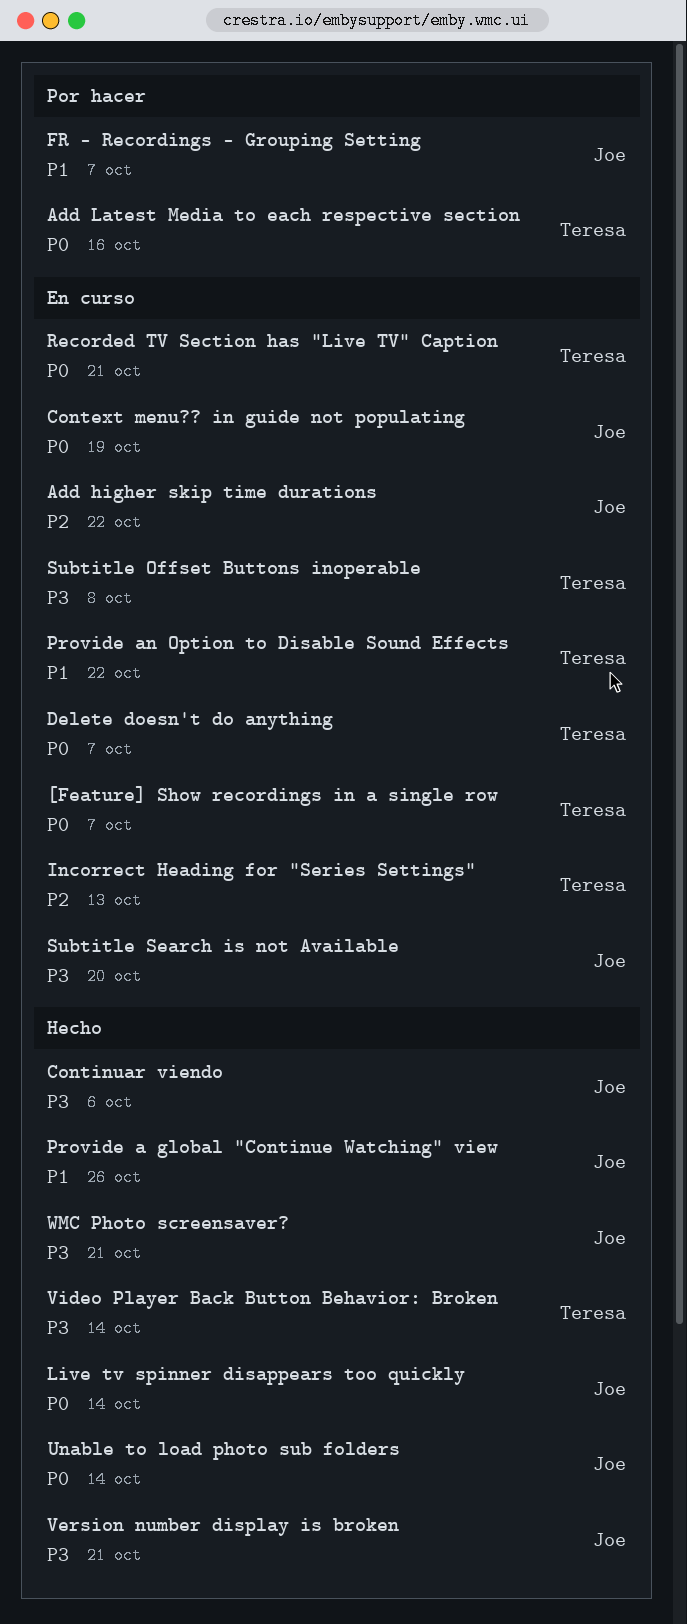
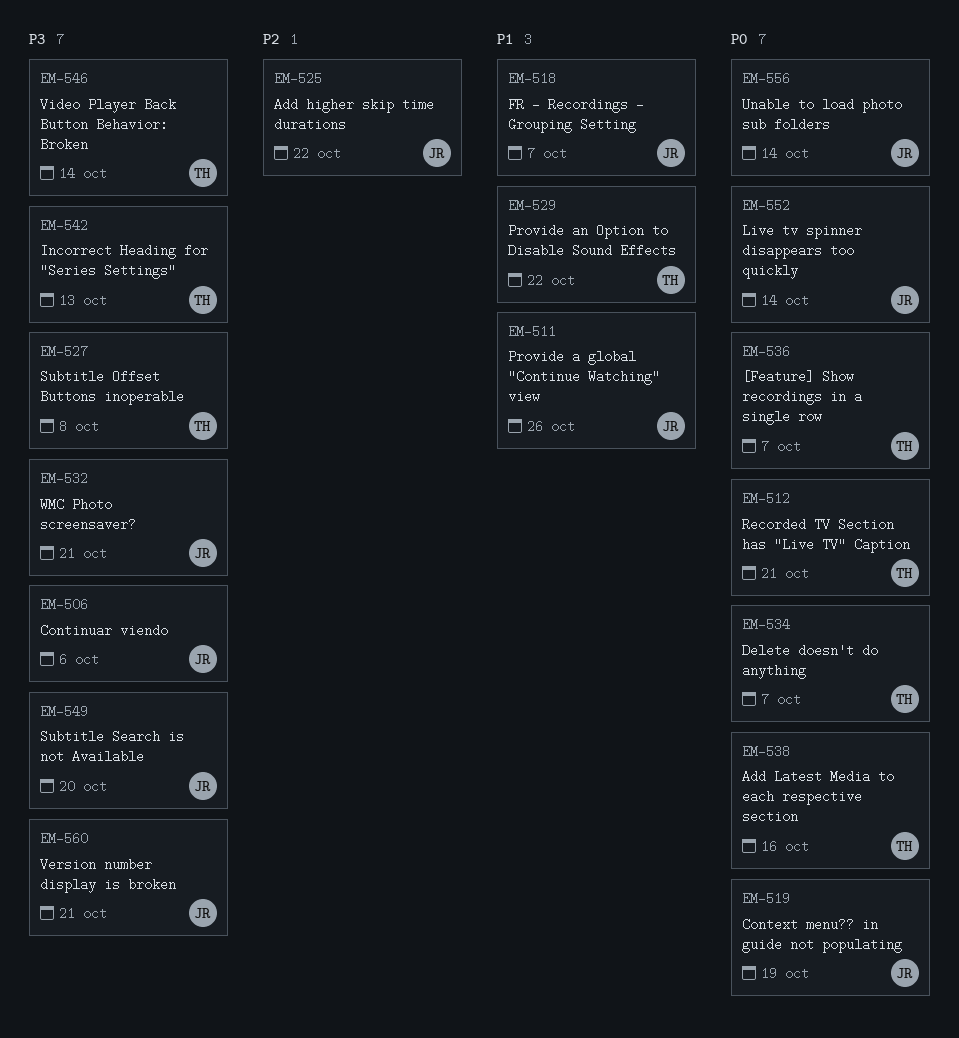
Incorrect Heading for "Series Settings", priority: P2 -> P3

